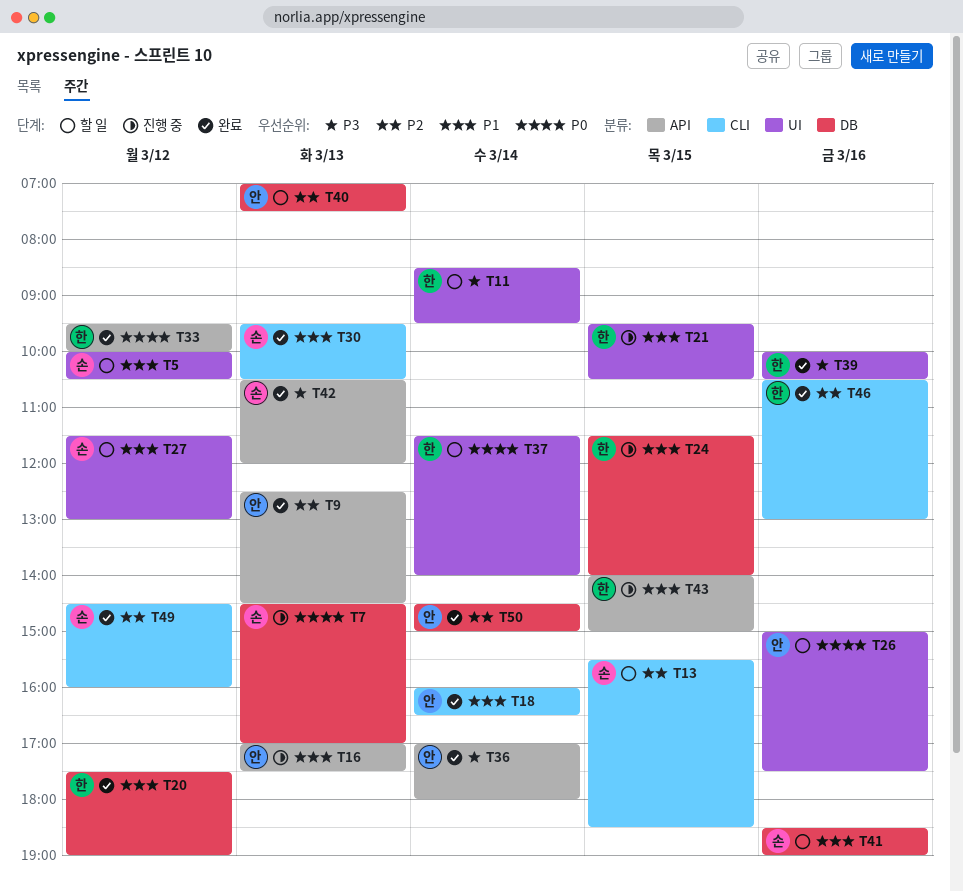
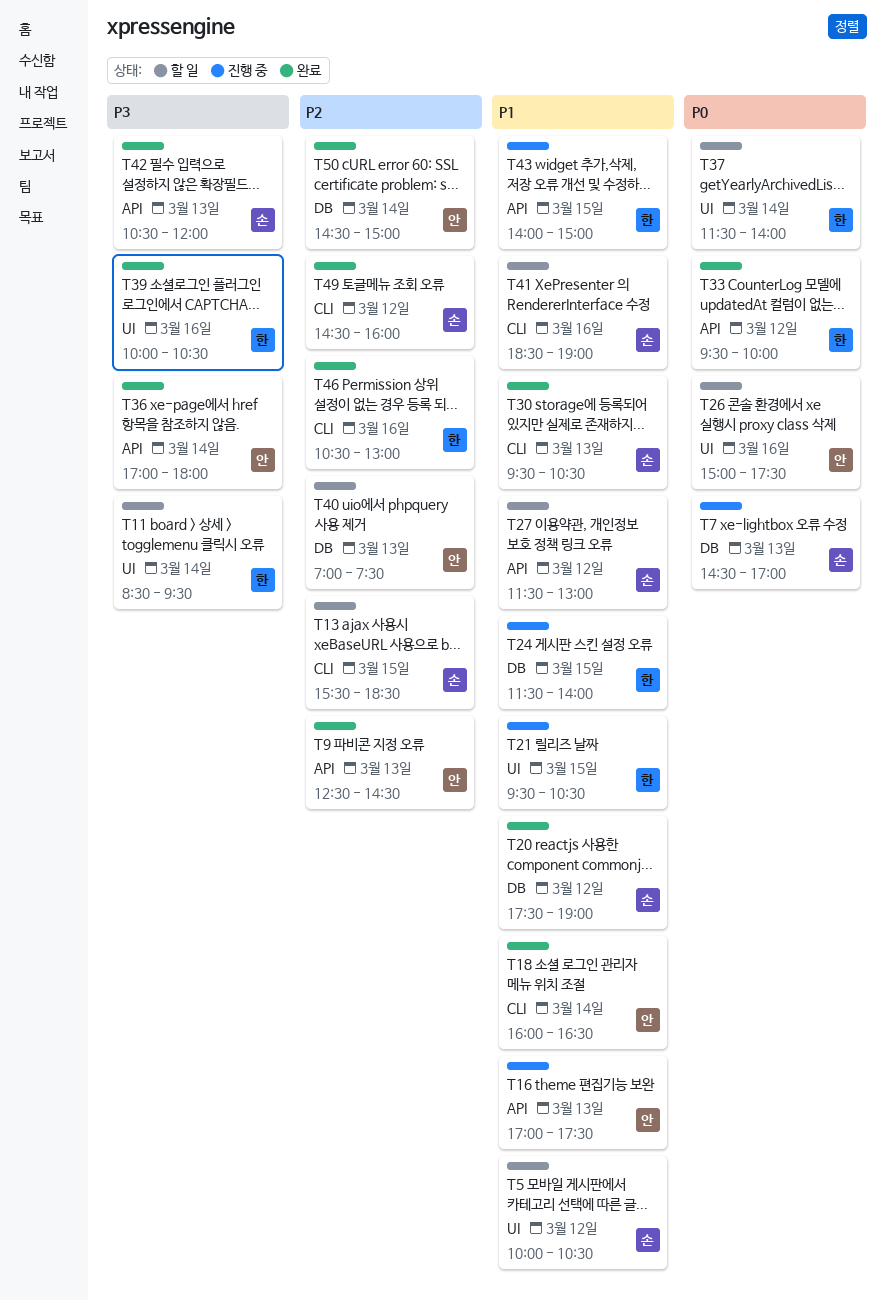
T20, owner: 한 -> 손
T27, label: UI -> API
T41, label: DB -> CLI

